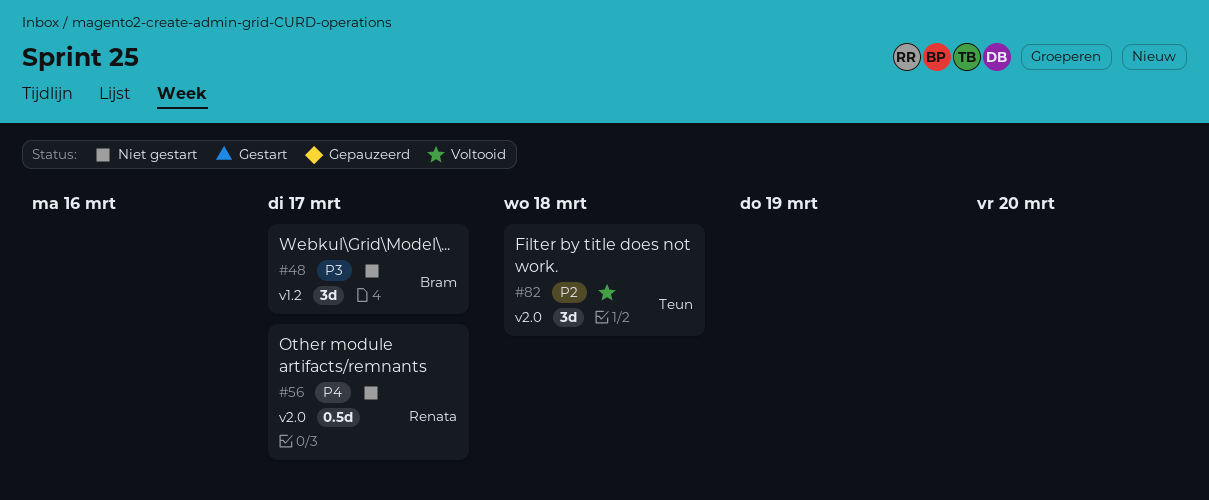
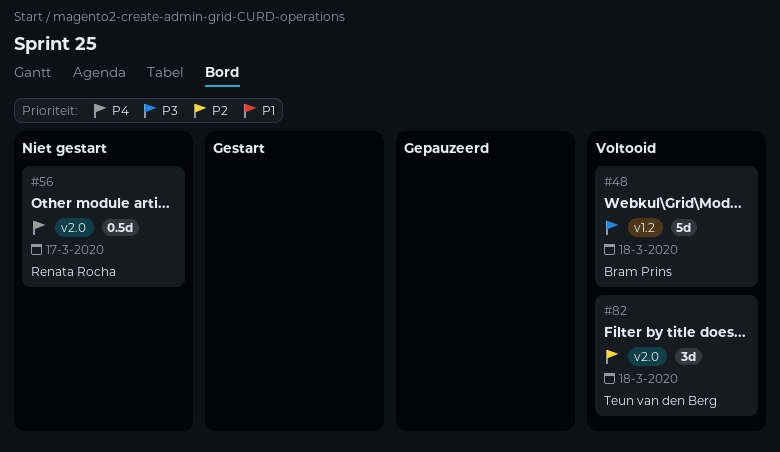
#48, status: Niet gestart -> Voltooid
#48, estimate: 3d -> 5d
#48, due: Mar 17 -> Mar 18

